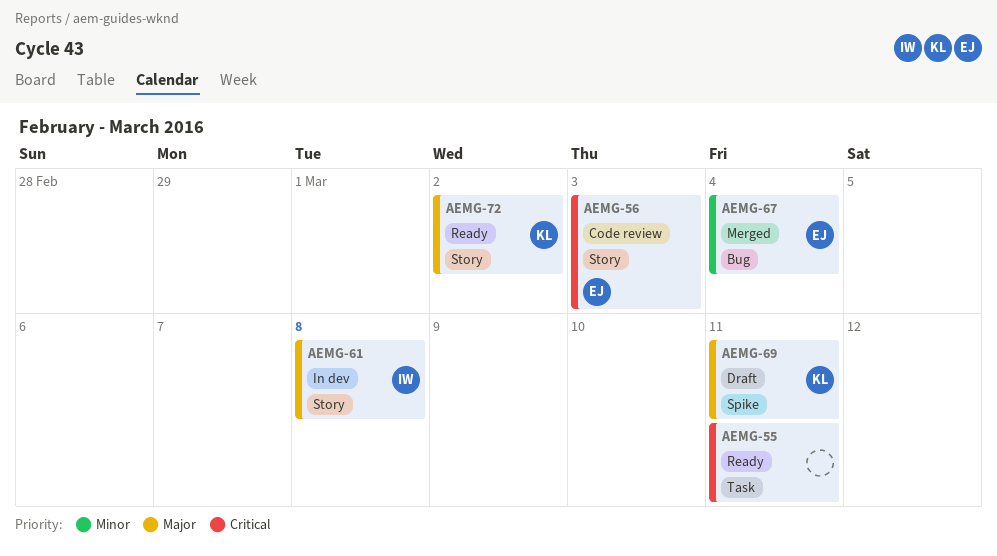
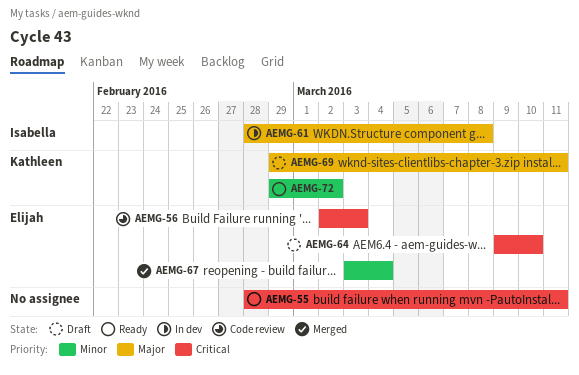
AEMG-64: none -> present
AEMG-72, priority: Major -> Minor

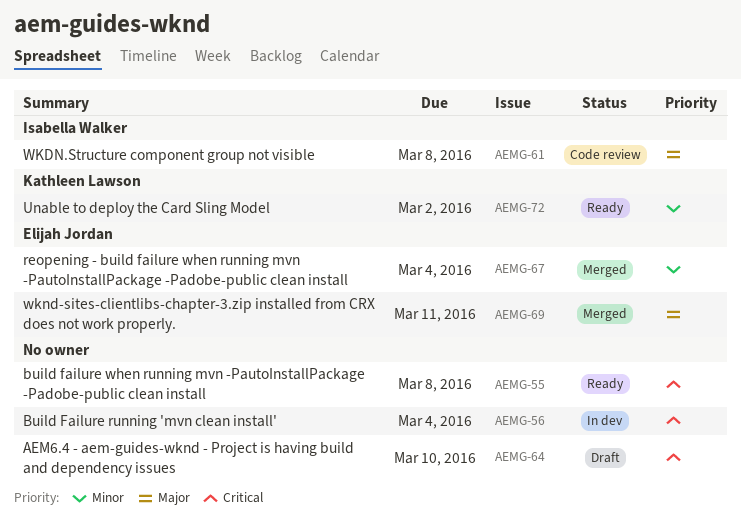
AEMG-55, due: Mar 11 -> Mar 8
AEMG-56, status: Code review -> In dev
AEMG-56, owner: Elijah Jordan -> none
AEMG-56, due: Mar 3 -> Mar 4
AEMG-61, status: In dev -> Code review
AEMG-64, owner: Elijah Jordan -> none
AEMG-69, status: Draft -> Merged
AEMG-69, owner: Kathleen Lawson -> Elijah Jordan

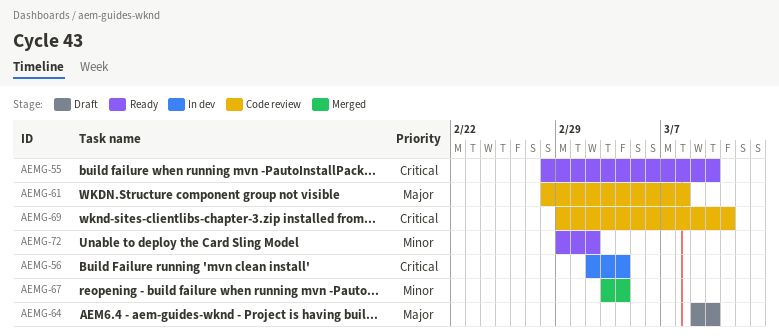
AEMG-55, due: Mar 8 -> Mar 10
AEMG-64, priority: Critical -> Major
AEMG-69, status: Merged -> Code review
AEMG-69, priority: Major -> Critical

